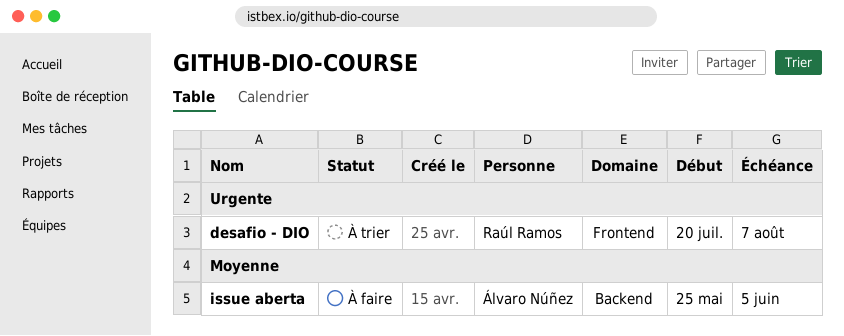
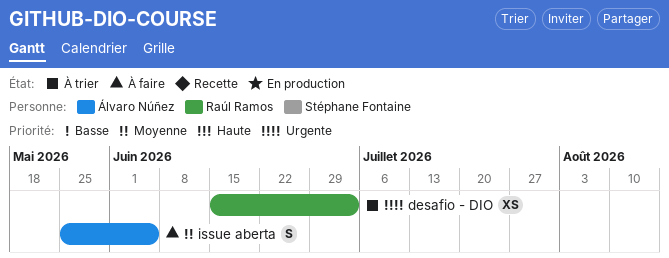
desafio - DIO, start: Jul 20 -> Jun 15
desafio - DIO, due: Aug 7 -> Jul 3

